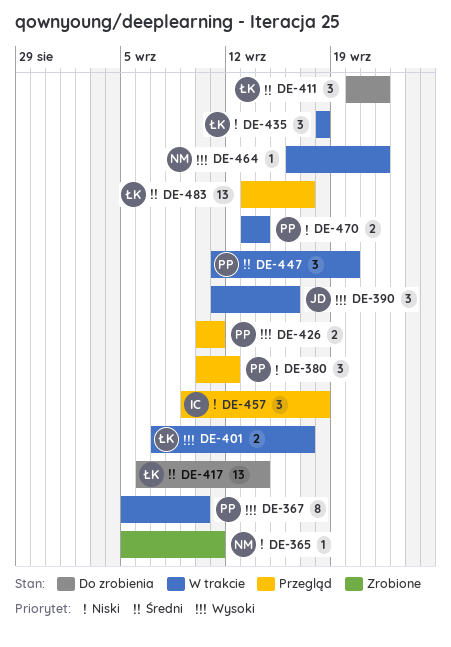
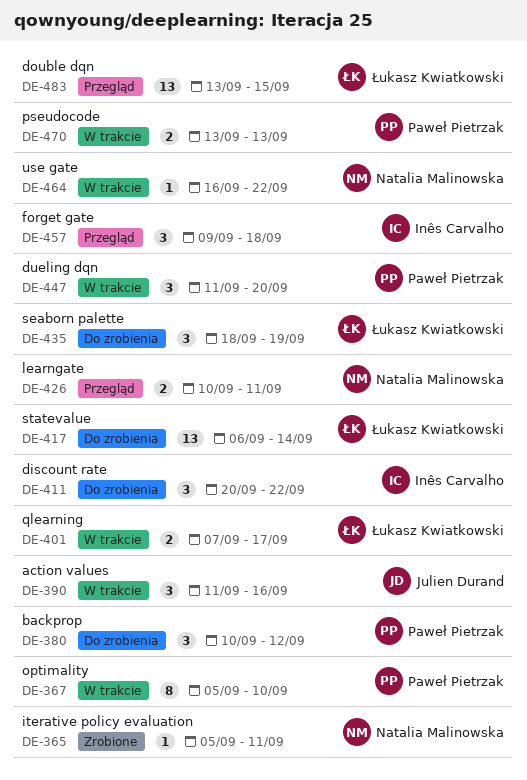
DE-380, status: Przegląd -> Do zrobienia
DE-411, owner: Łukasz Kwiatkowski -> Inês Carvalho
DE-426, owner: Paweł Pietrzak -> Natalia Malinowska
DE-435, status: W trakcie -> Do zrobienia
DE-435, due: Sep 18 -> Sep 19
DE-470, due: Sep 14 -> Sep 13
DE-483, due: Sep 17 -> Sep 15

